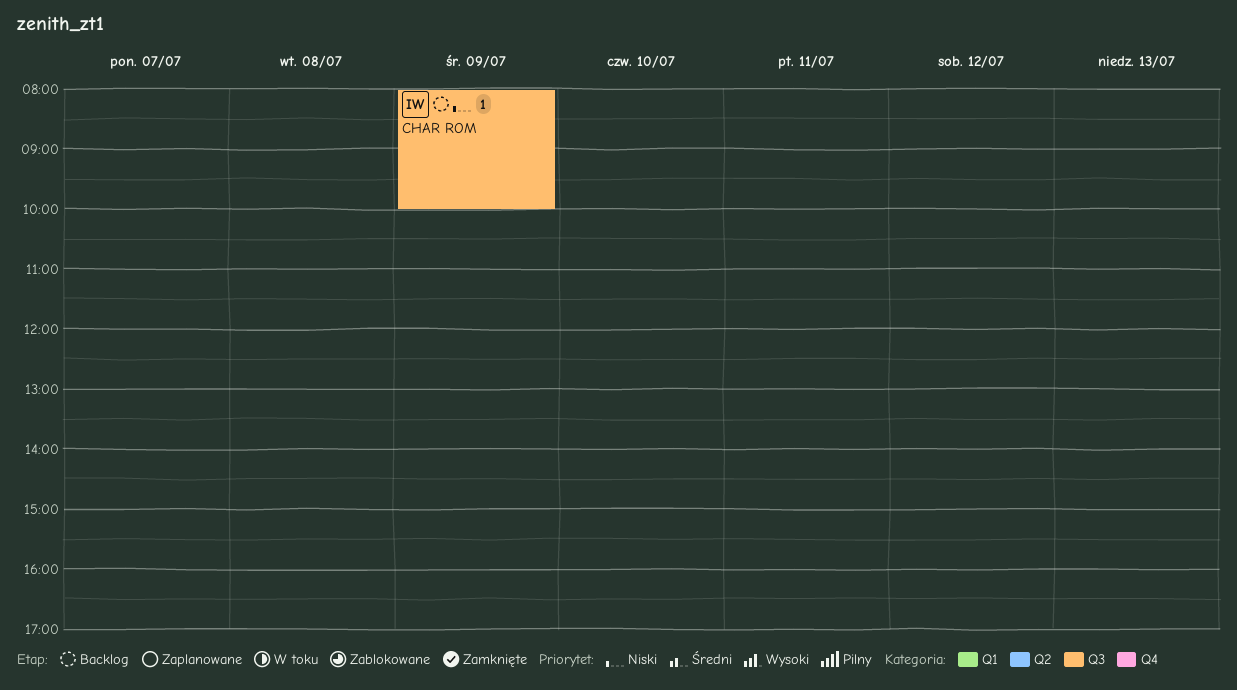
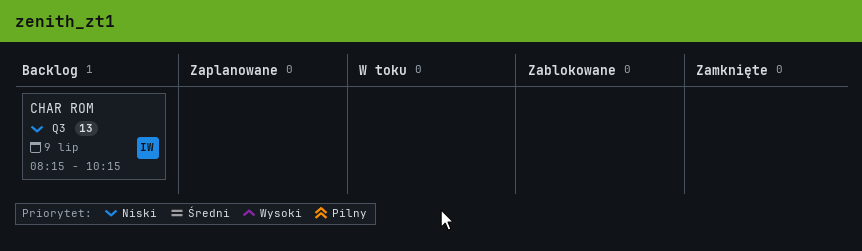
CHAR ROM, estimate: 1 -> 13
CHAR ROM, begins: 08:00 -> 08:15
CHAR ROM, ends: 10:00 -> 10:15

